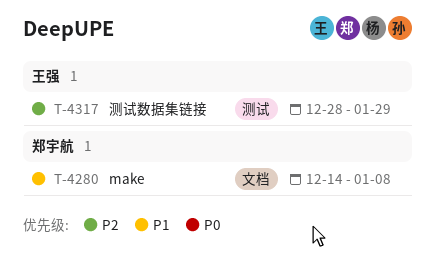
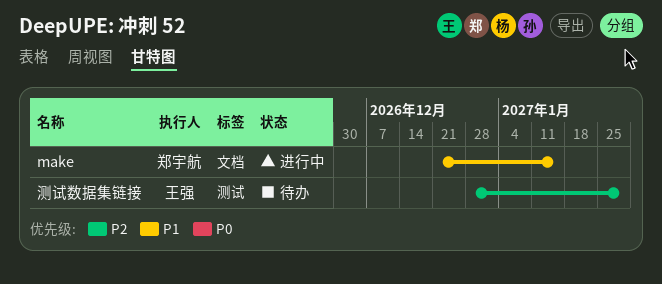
make, start: Dec 14 -> Dec 21
make, due: Jan 8 -> Jan 15

